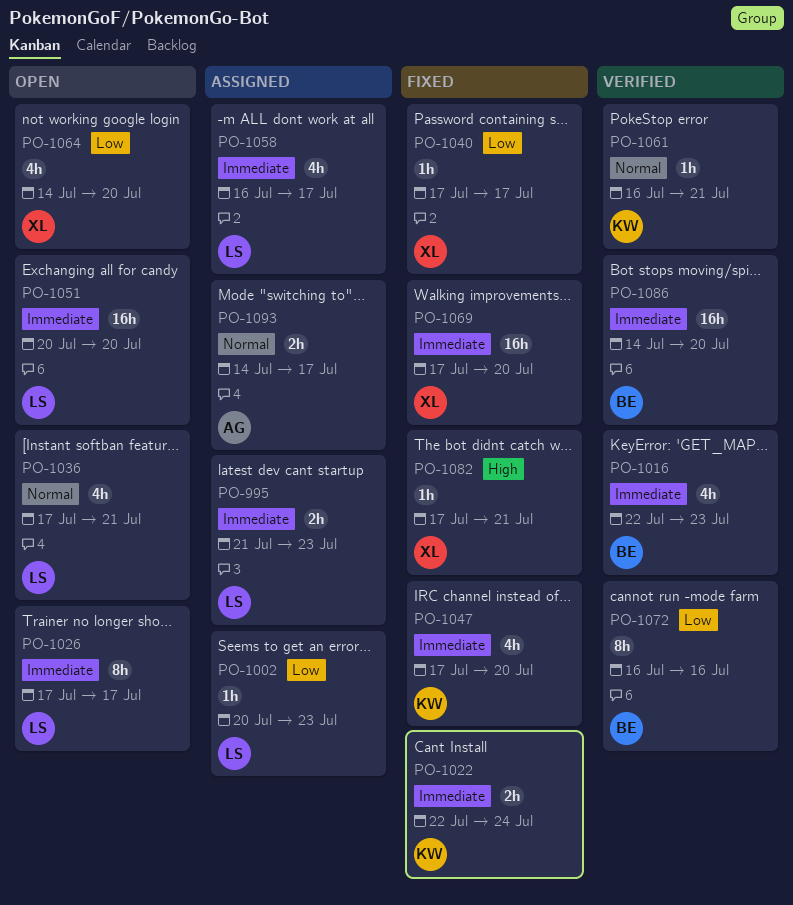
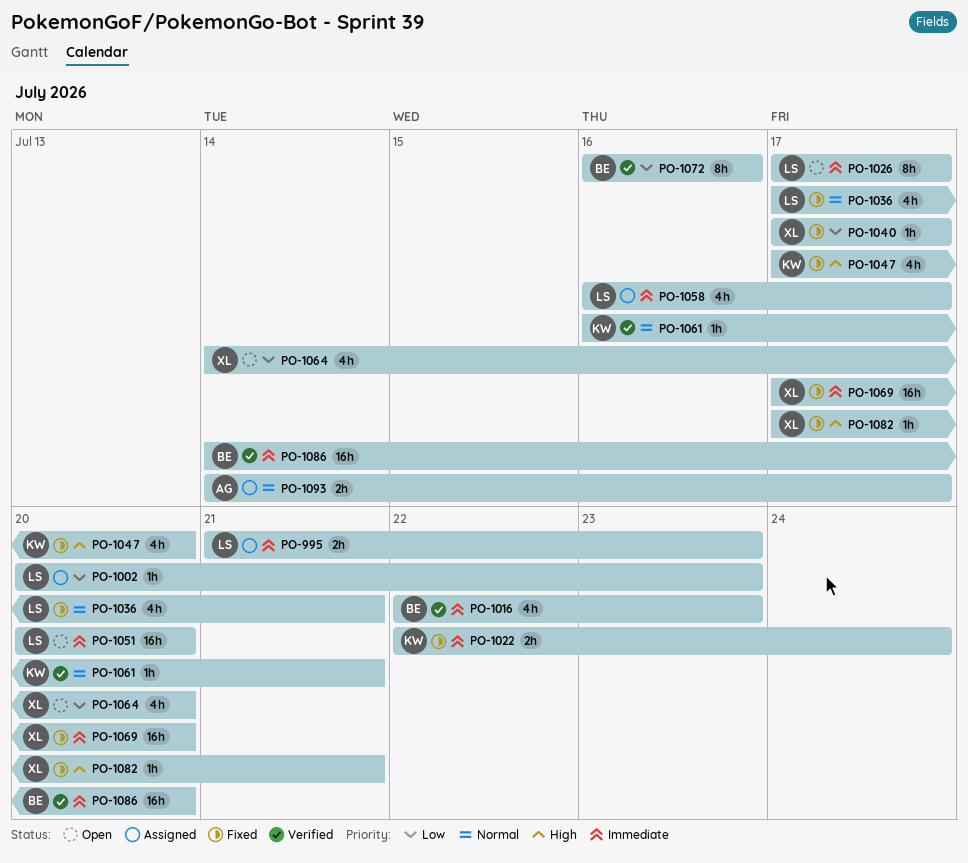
PO-1036, status: Open -> Fixed
PO-1047, priority: Immediate -> High

